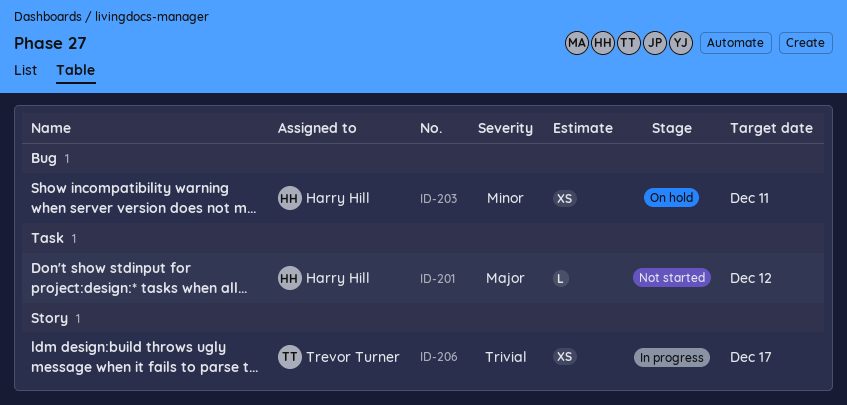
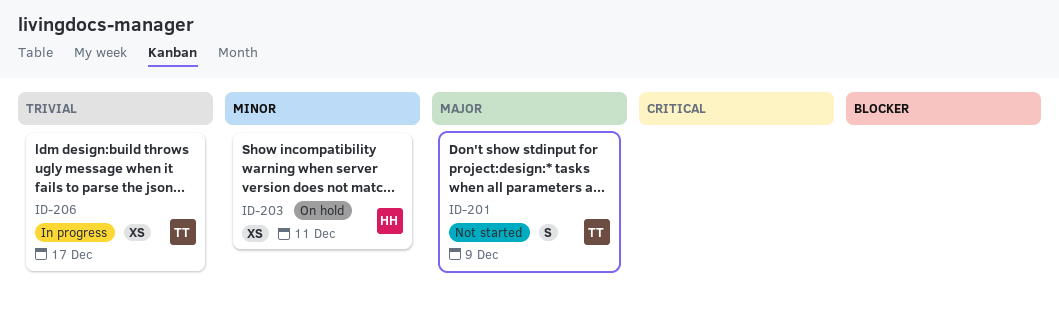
ID-201, owner: Harry Hill -> Trevor Turner
ID-201, estimate: L -> S
ID-201, due: Dec 12 -> Dec 9

